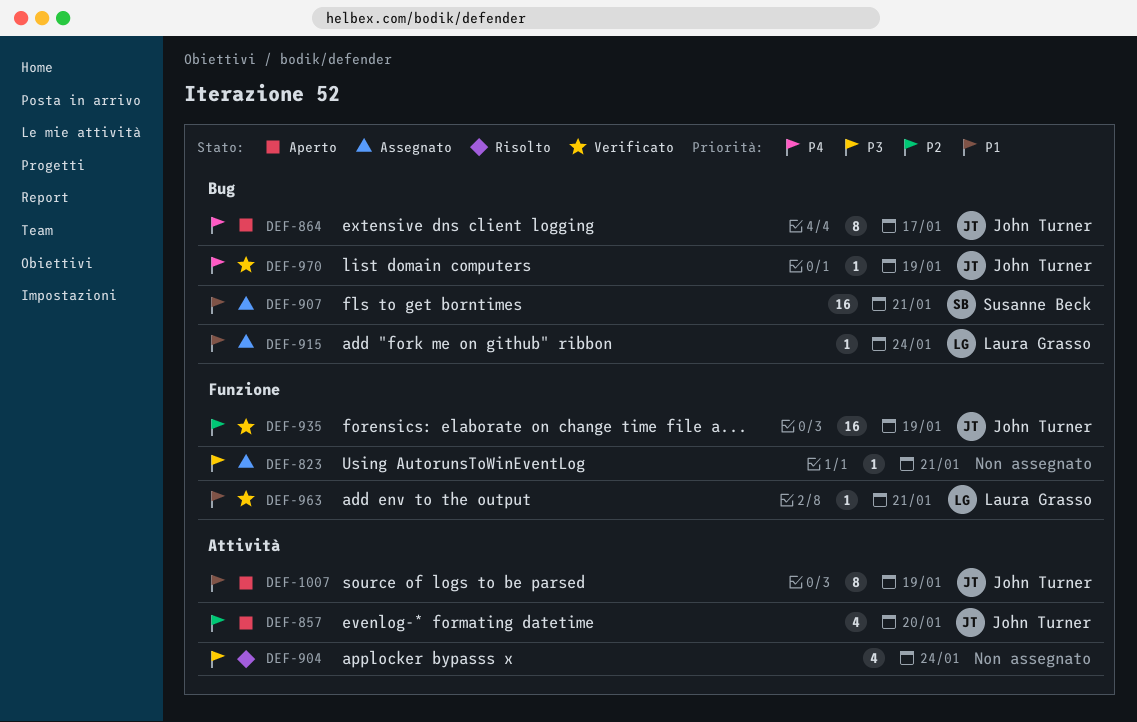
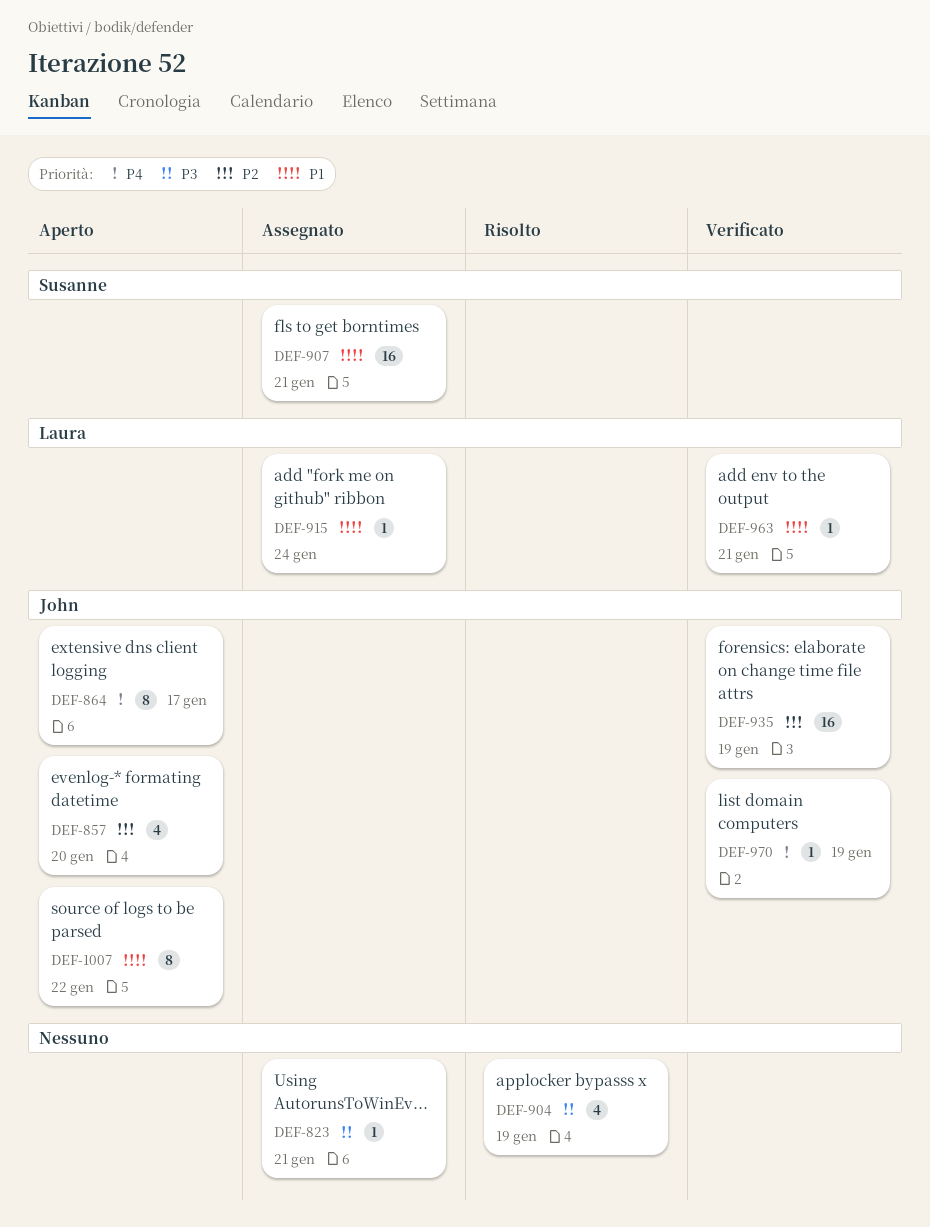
DEF-904, due: Jan 24 -> Jan 19
DEF-1007, due: Jan 19 -> Jan 22

